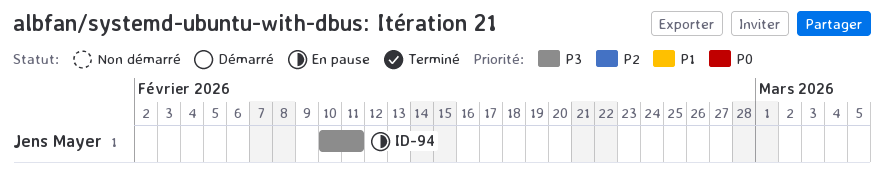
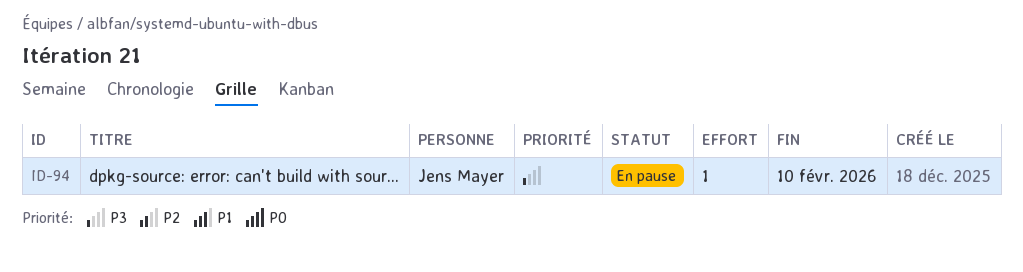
ID-94, due: Feb 11 -> Feb 10

